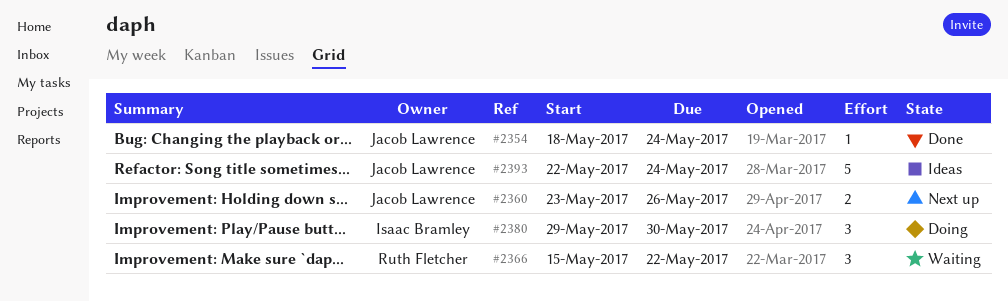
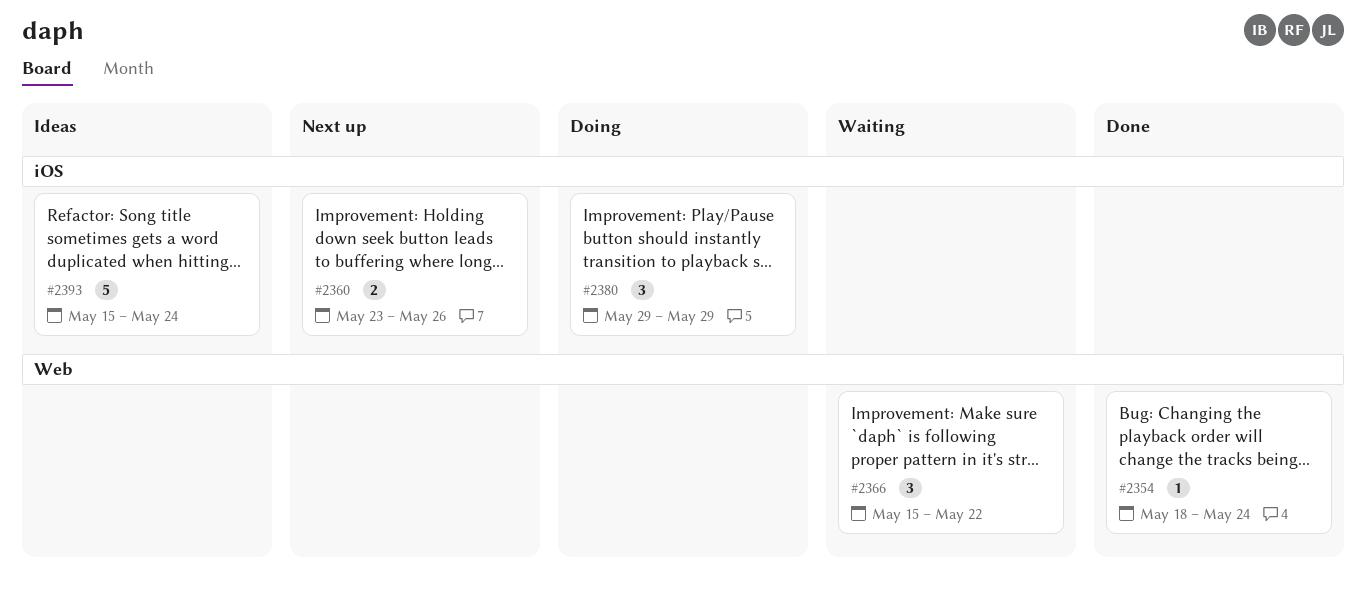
#2380, due: May 30 -> May 29
#2393, start: May 22 -> May 15

